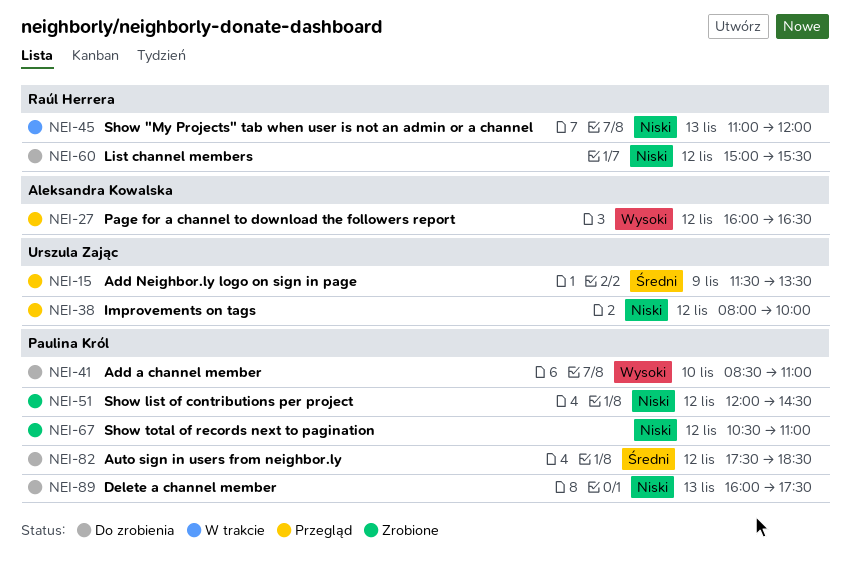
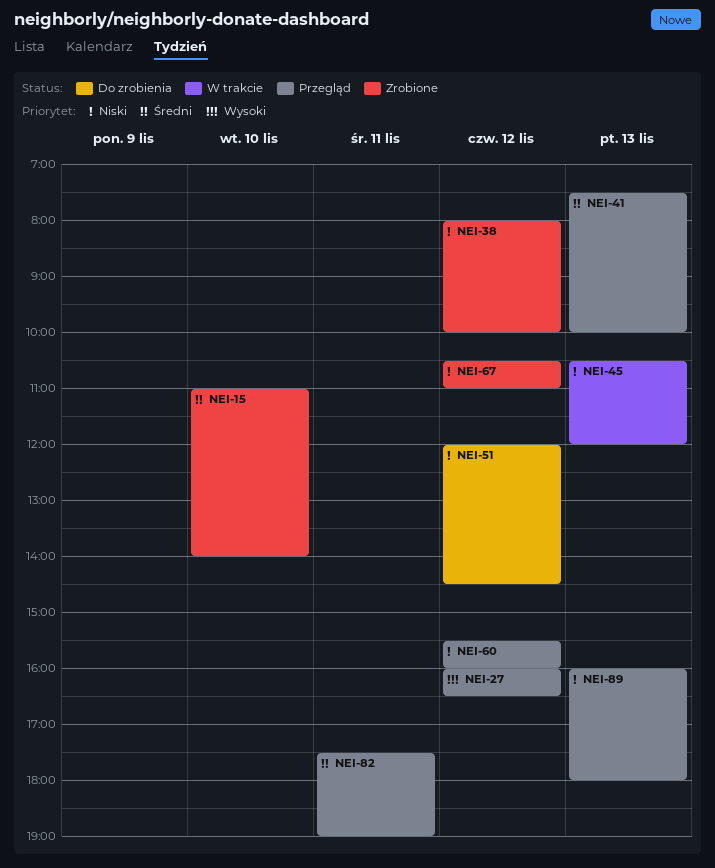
NEI-15, status: Przegląd -> Zrobione
NEI-15, day: Nov 9 -> Nov 10
NEI-15, begins: 11:30 -> 11:00
NEI-15, ends: 13:30 -> 14:00
NEI-38, status: Przegląd -> Zrobione
NEI-41, status: Do zrobienia -> Przegląd
NEI-41, priority: Wysoki -> Średni
NEI-41, day: Nov 10 -> Nov 13
NEI-41, begins: 08:30 -> 07:30
NEI-41, ends: 11:00 -> 10:00
NEI-45, begins: 11:00 -> 10:30
NEI-51, status: Zrobione -> Do zrobienia
NEI-60, status: Do zrobienia -> Przegląd
NEI-60, begins: 15:00 -> 15:30
NEI-60, ends: 15:30 -> 16:00
NEI-82, status: Do zrobienia -> Przegląd
NEI-82, day: Nov 12 -> Nov 11
NEI-82, ends: 18:30 -> 19:00
NEI-89, status: Do zrobienia -> Przegląd
NEI-89, ends: 17:30 -> 18:00

